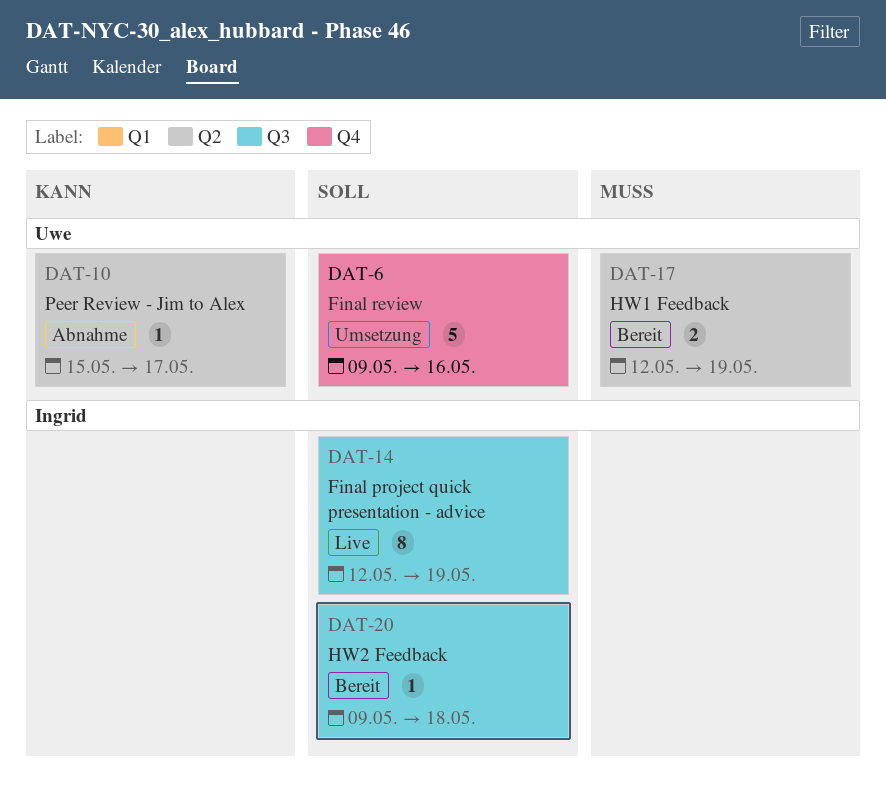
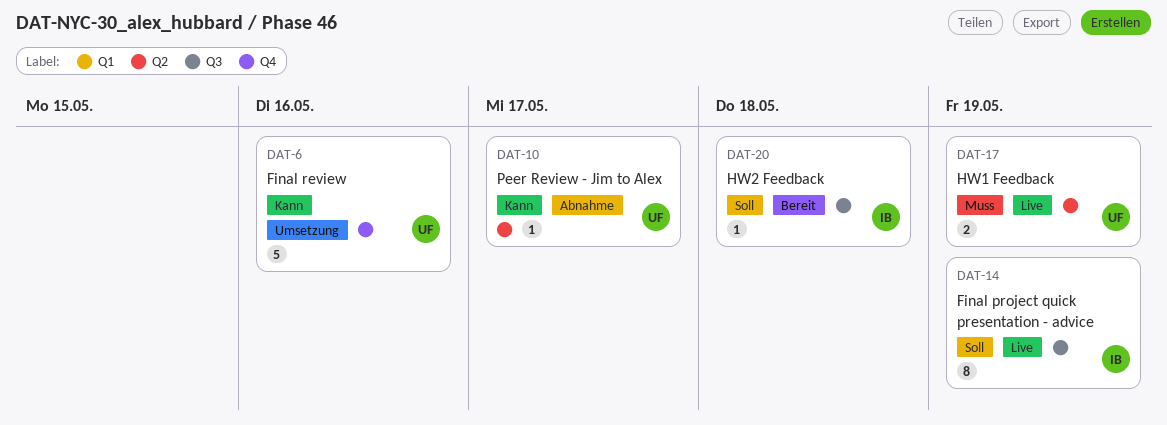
DAT-6, priority: Soll -> Kann
DAT-17, status: Bereit -> Live

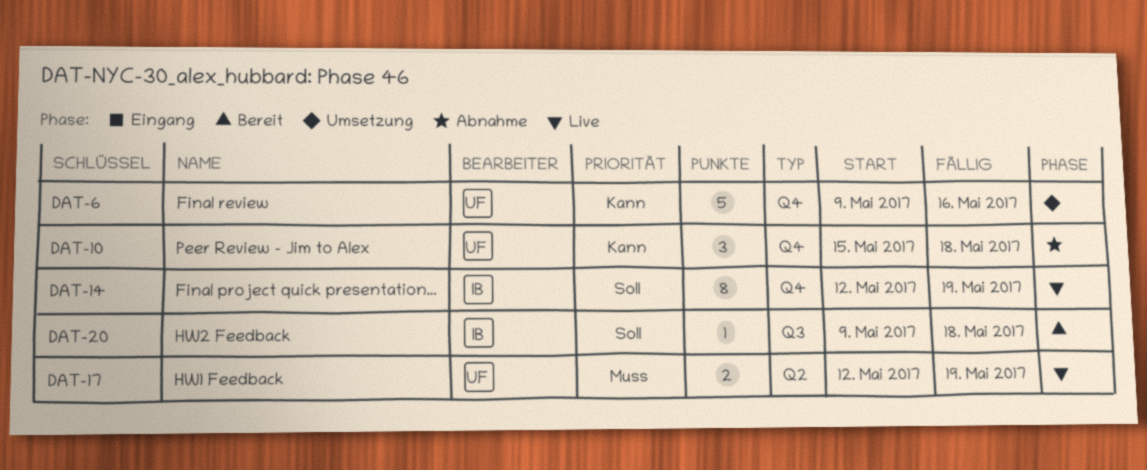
DAT-10, label: Q2 -> Q4
DAT-10, estimate: 1 -> 3
DAT-10, due: May 17 -> May 18
DAT-14, label: Q3 -> Q4

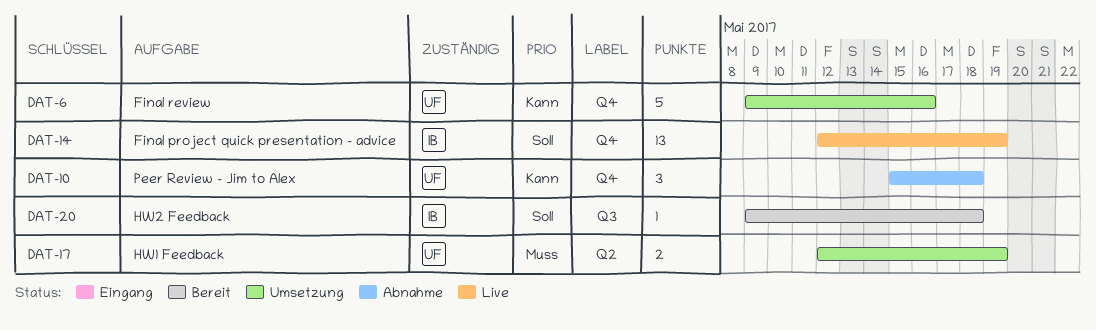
DAT-14, estimate: 8 -> 13
DAT-17, status: Live -> Umsetzung

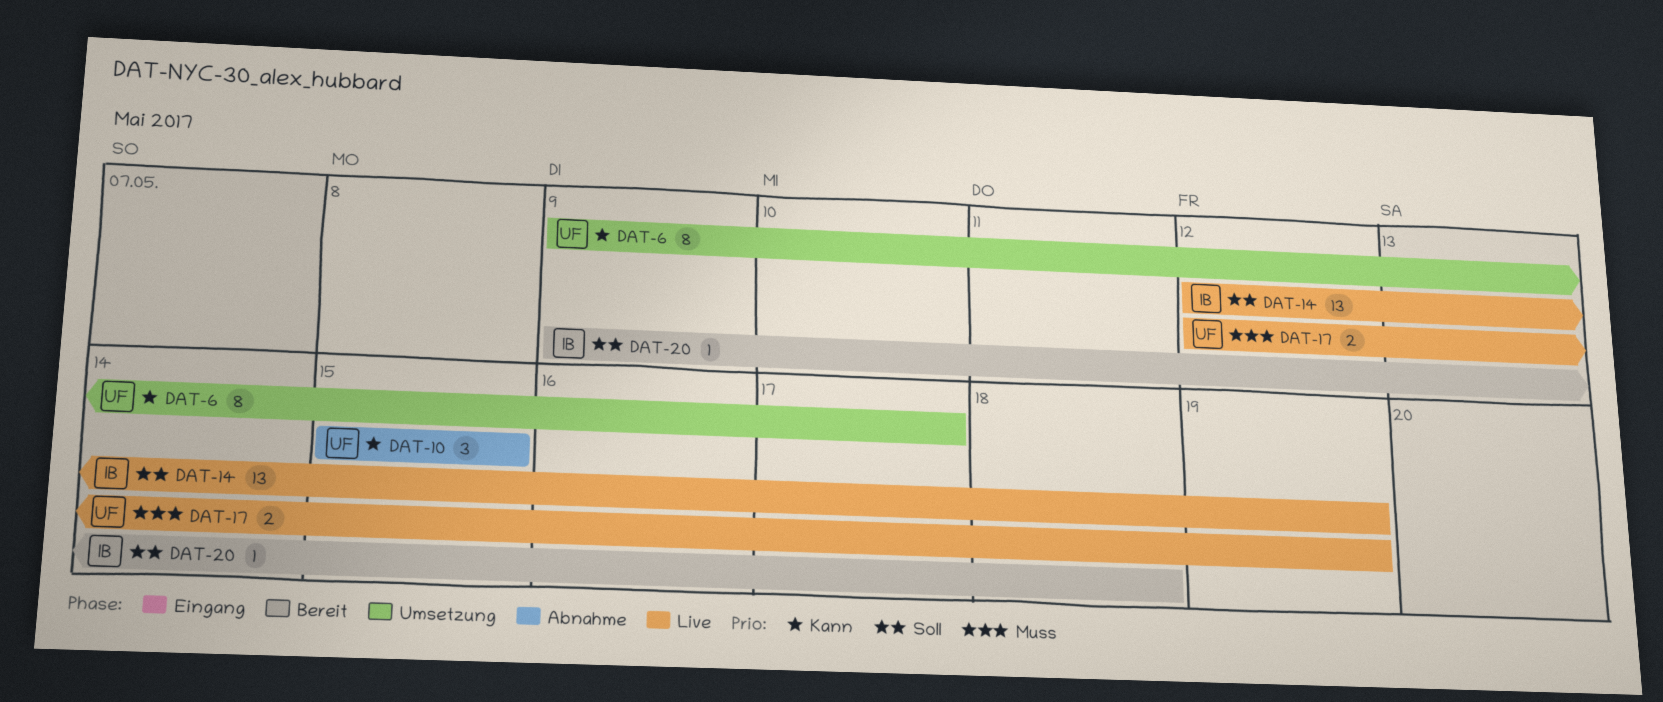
DAT-6, estimate: 5 -> 8
DAT-6, due: May 16 -> May 17
DAT-10, due: May 18 -> May 15
DAT-17, status: Umsetzung -> Live

